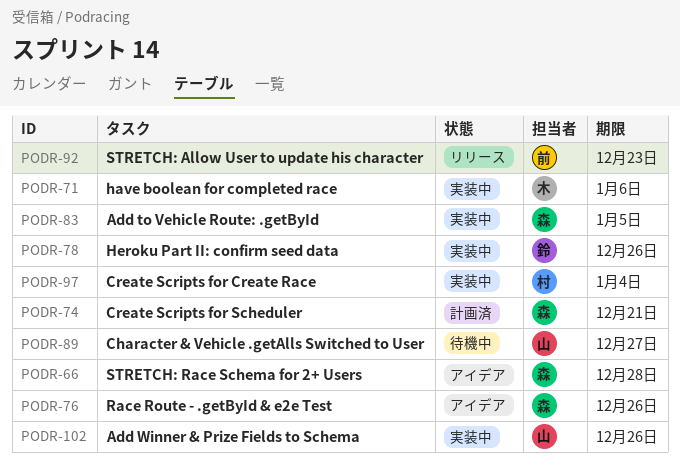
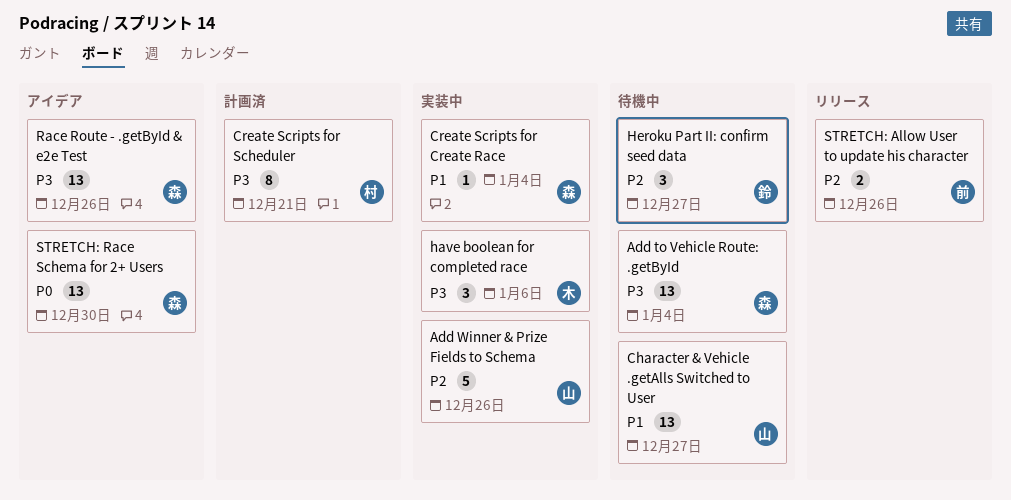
Add to Vehicle Route: .getById, status: 実装中 -> 待機中
Add to Vehicle Route: .getById, due: Jan 5 -> Jan 4
Create Scripts for Create Race, owner: 村 -> 森
Create Scripts for Scheduler, owner: 森 -> 村
Heroku Part II: confirm seed data, status: 実装中 -> 待機中
Heroku Part II: confirm seed data, due: Dec 26 -> Dec 27
STRETCH: Allow User to update his character, due: Dec 23 -> Dec 26
STRETCH: Race Schema for 2+ Users, due: Dec 28 -> Dec 30

